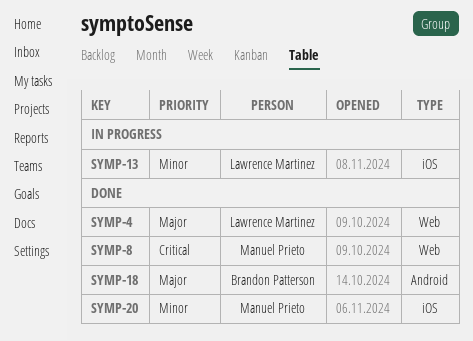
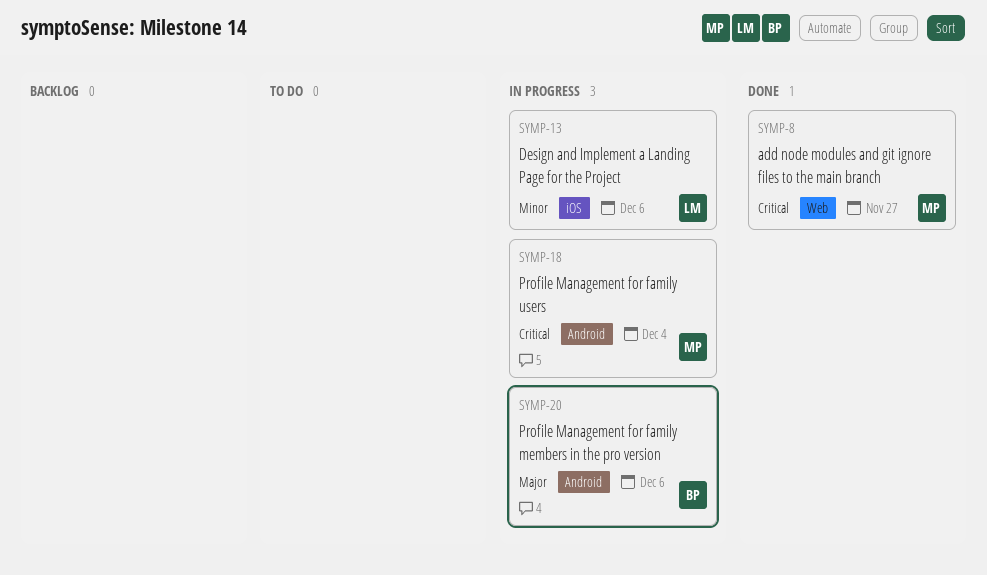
SYMP-4: present -> none
SYMP-18, status: Done -> In progress
SYMP-18, owner: Brandon Patterson -> Manuel Prieto
SYMP-18, priority: Major -> Critical
SYMP-20, status: Done -> In progress
SYMP-20, owner: Manuel Prieto -> Brandon Patterson
SYMP-20, priority: Minor -> Major
SYMP-20, label: iOS -> Android

